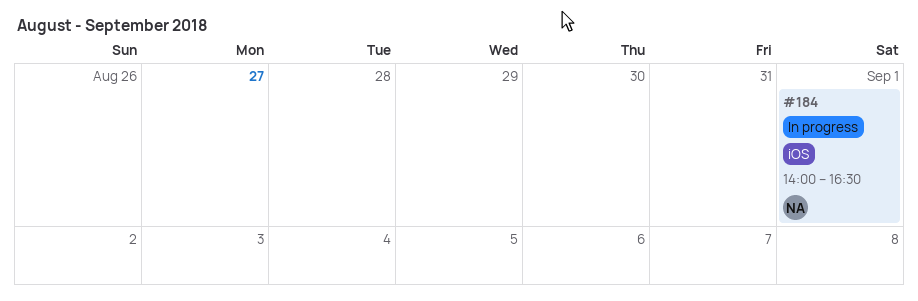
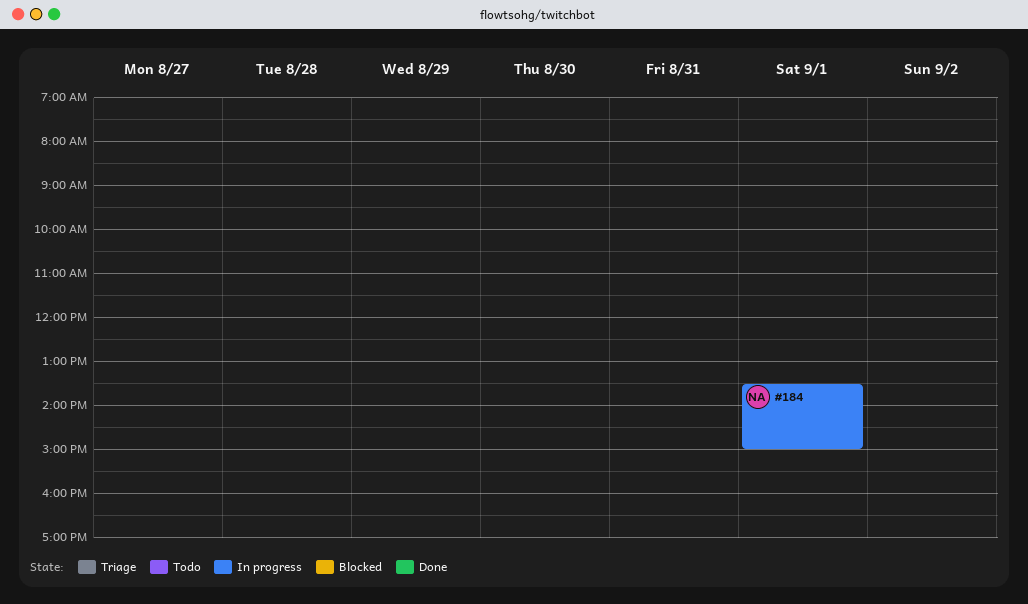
#184, begins: 14:00 -> 13:30
#184, ends: 16:30 -> 15:00

